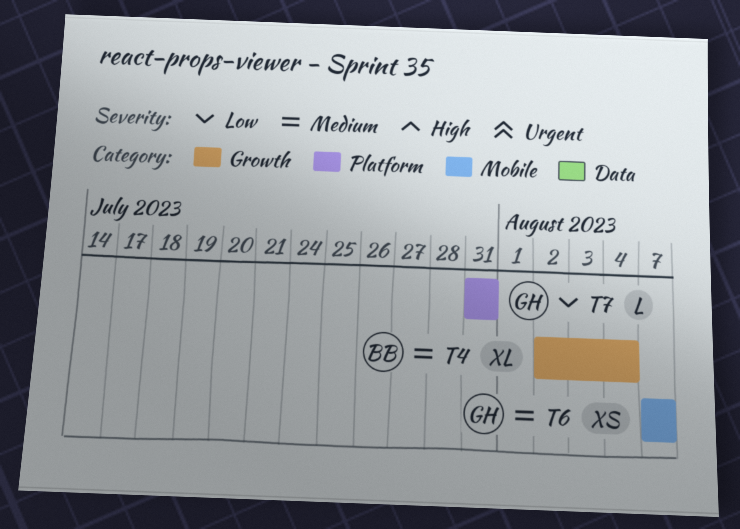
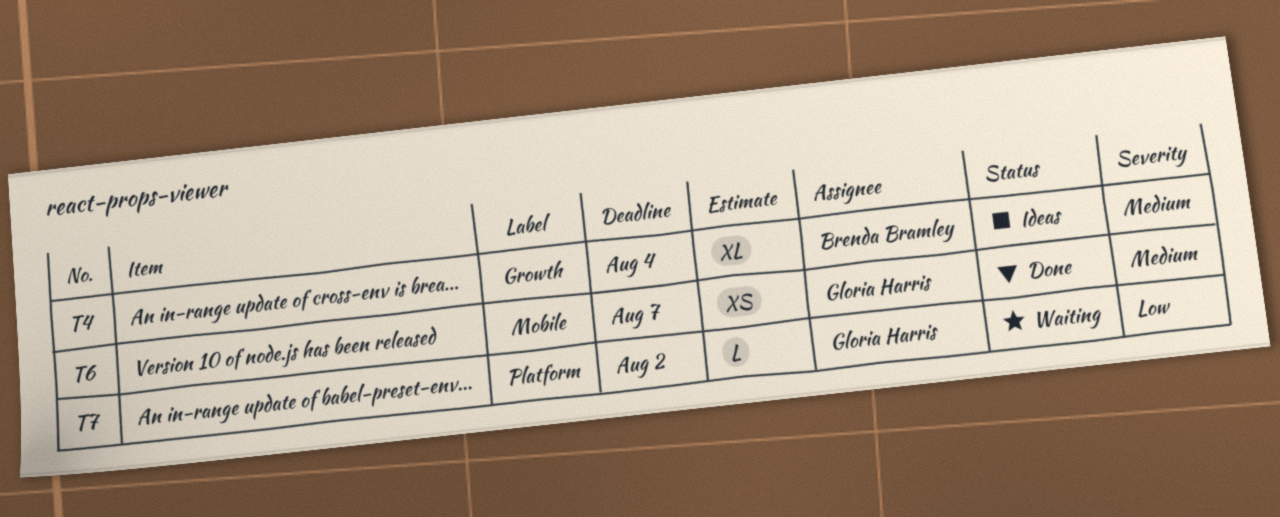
T7, due: Jul 31 -> Aug 2

